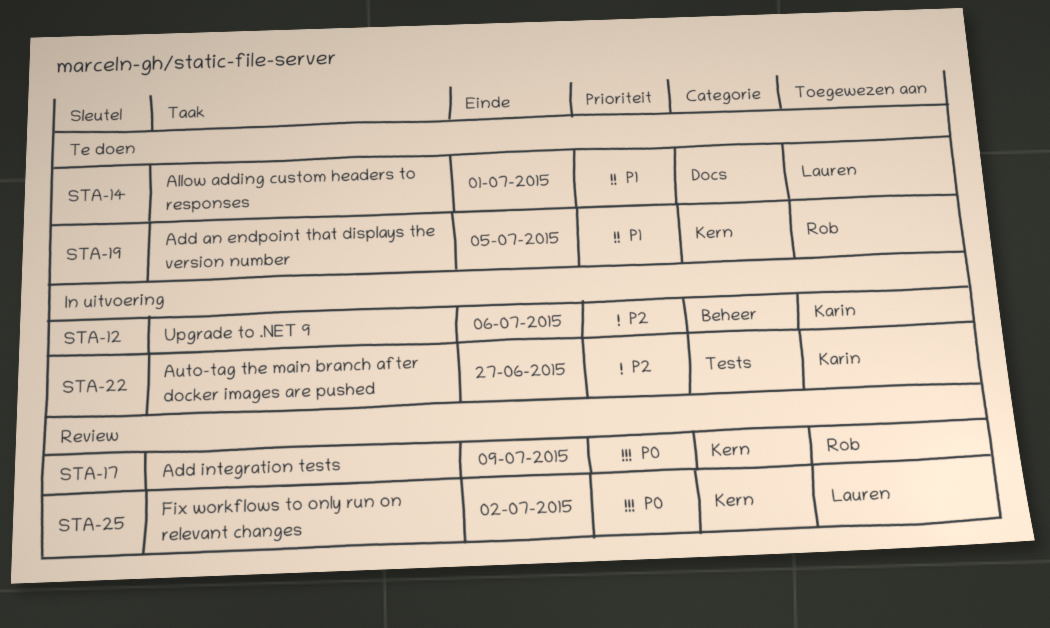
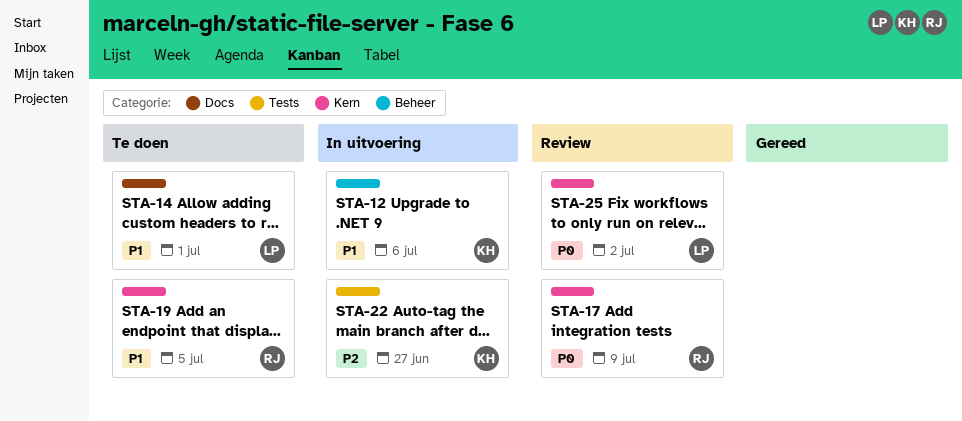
STA-12, priority: P2 -> P1

